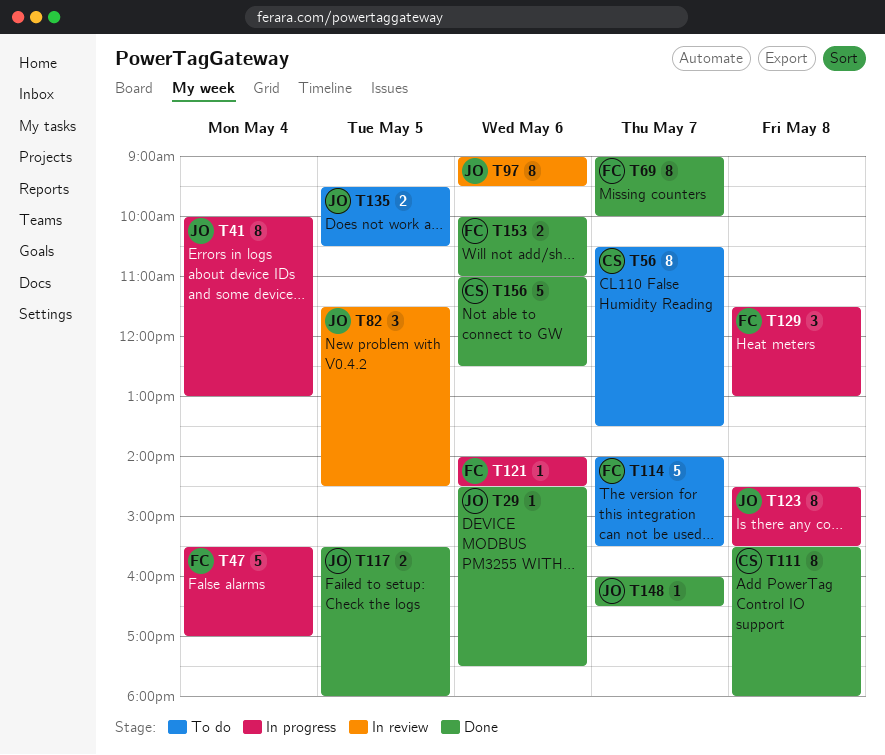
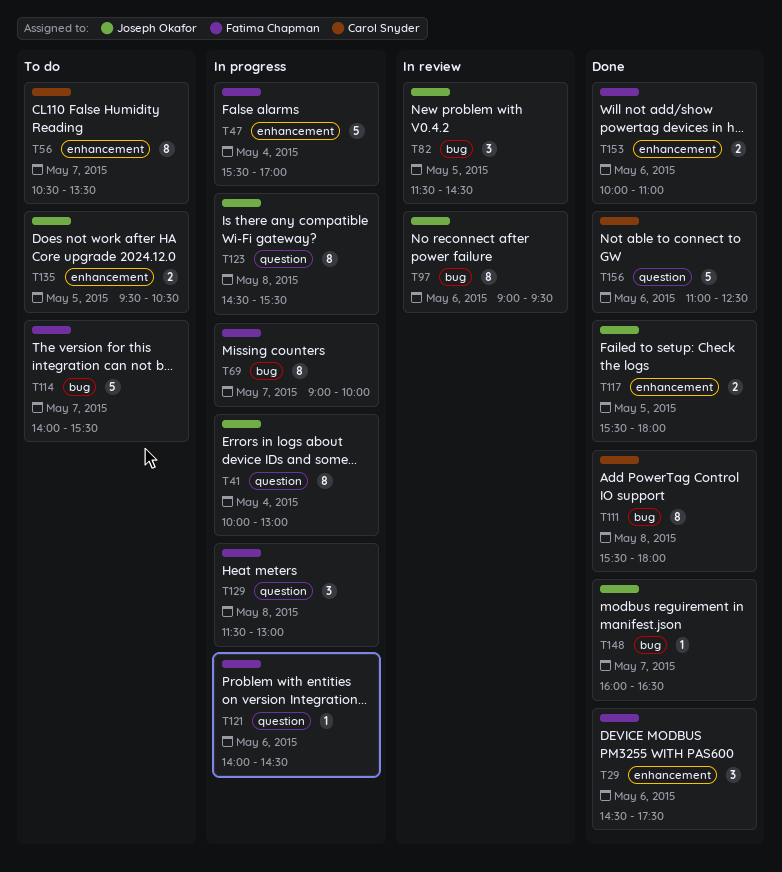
T29, owner: Joseph Okafor -> Fatima Chapman
T29, estimate: 1 -> 3
T69, status: Done -> In progress

